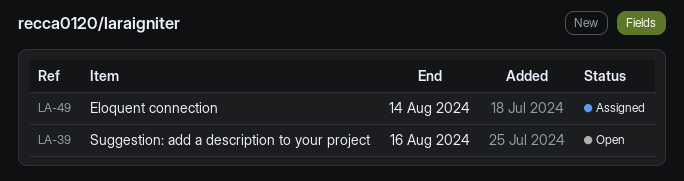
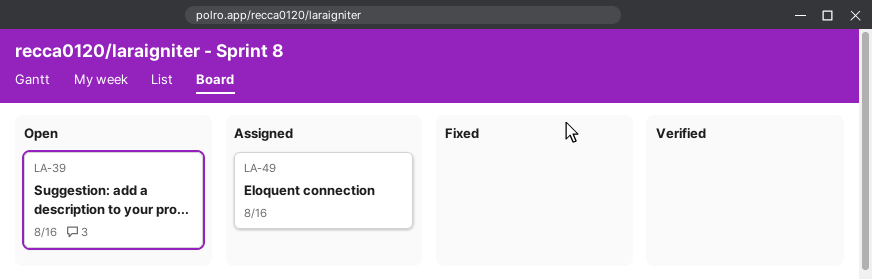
LA-49, due: Aug 14 -> Aug 16

